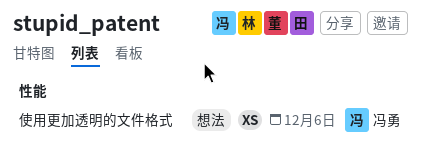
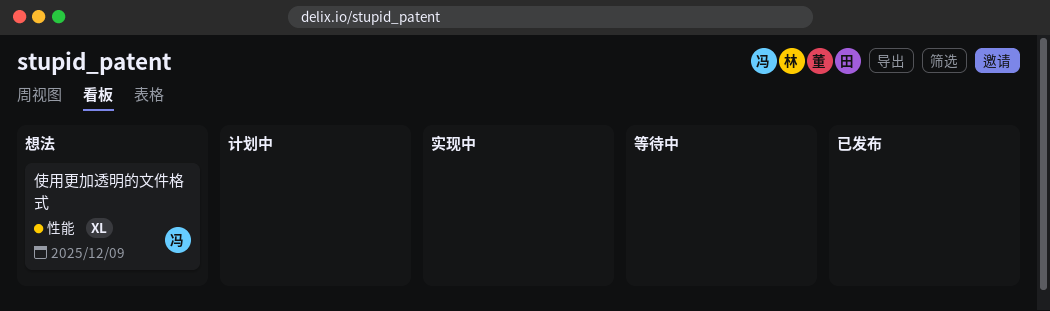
使用更加透明的文件格式, estimate: XS -> XL
使用更加透明的文件格式, due: Dec 6 -> Dec 9

